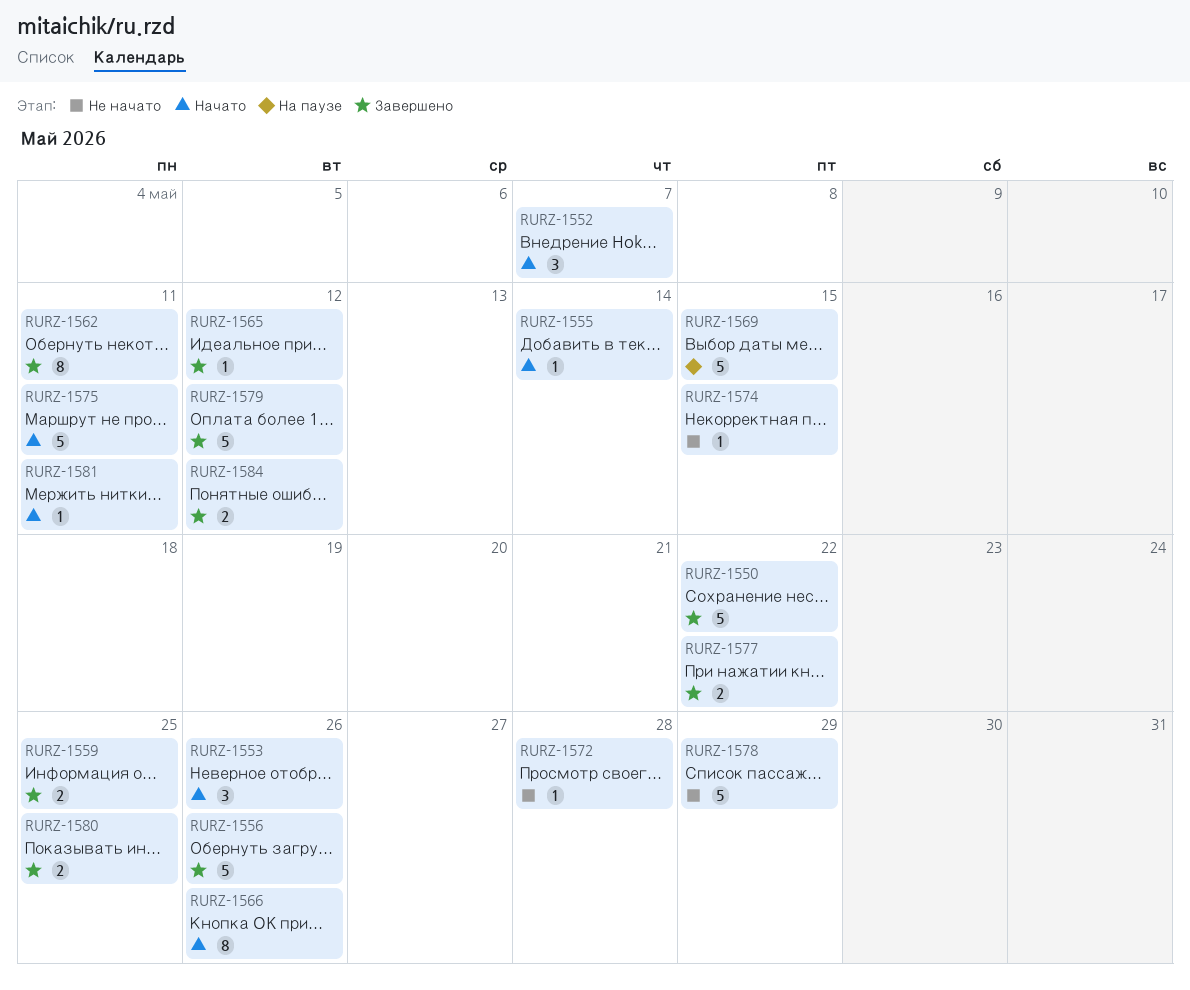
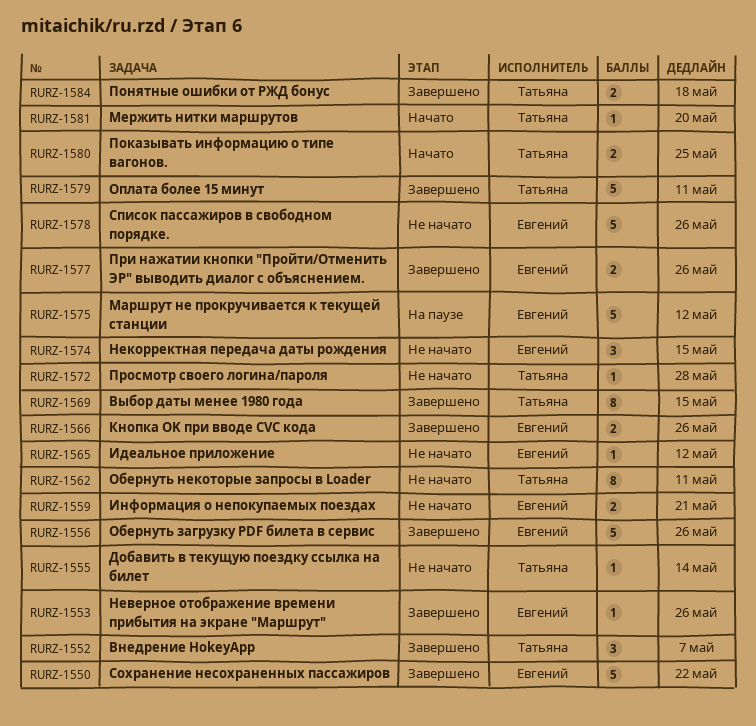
RURZ-1552, status: Начато -> Завершено
RURZ-1553, status: Начато -> Завершено
RURZ-1553, estimate: 3 -> 1
RURZ-1555, status: Начато -> Не начато
RURZ-1559, status: Завершено -> Не начато
RURZ-1559, due: May 25 -> May 21
RURZ-1562, status: Завершено -> Не начато
RURZ-1565, status: Завершено -> Не начато
RURZ-1566, status: Начато -> Завершено
RURZ-1566, estimate: 8 -> 2
RURZ-1569, status: На паузе -> Завершено
RURZ-1569, estimate: 5 -> 8
RURZ-1574, estimate: 1 -> 3
RURZ-1575, status: Начато -> На паузе
RURZ-1575, due: May 11 -> May 12
RURZ-1577, due: May 22 -> May 26
RURZ-1578, due: May 29 -> May 26
RURZ-1579, due: May 12 -> May 11
RURZ-1580, status: Завершено -> Начато
RURZ-1581, due: May 11 -> May 20
RURZ-1584, due: May 12 -> May 18

